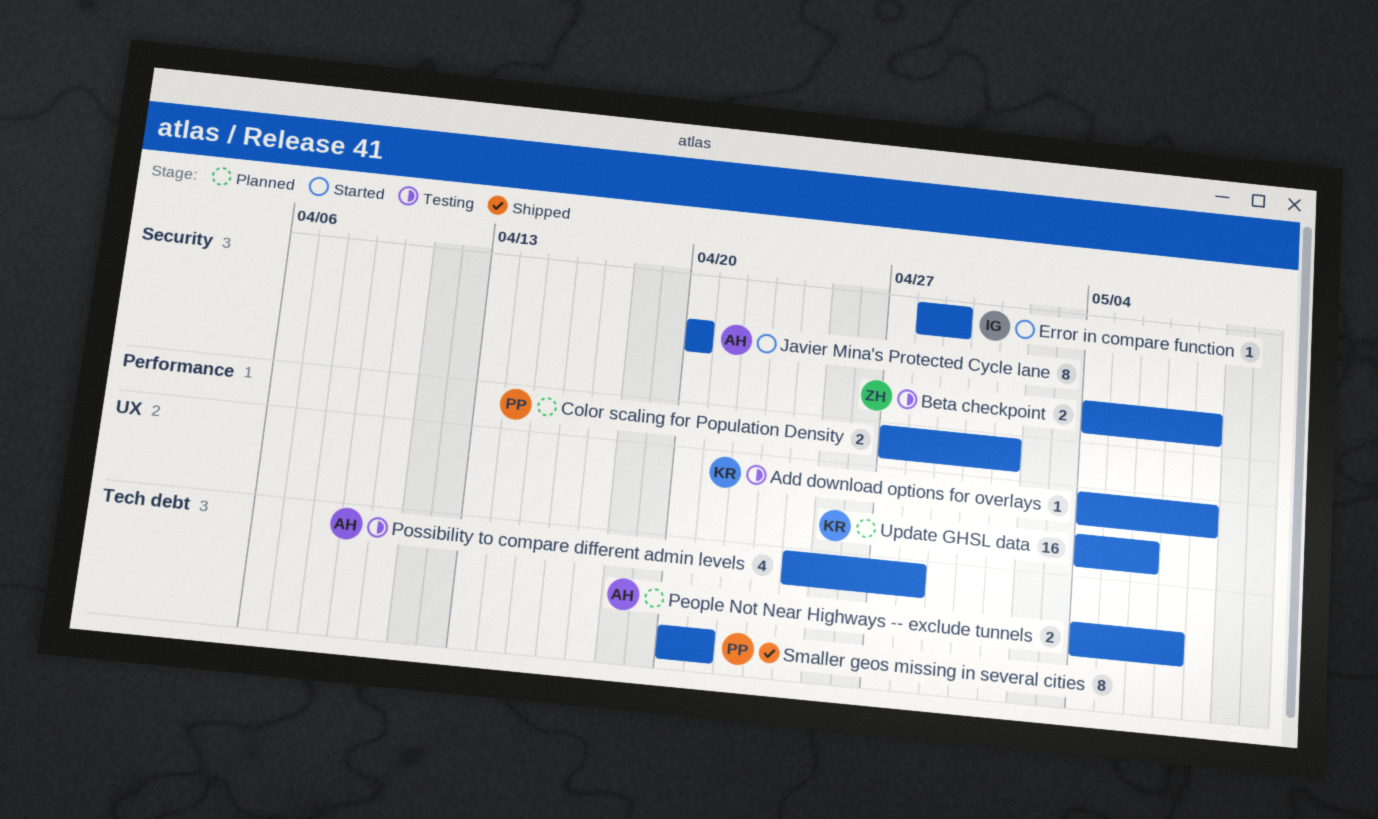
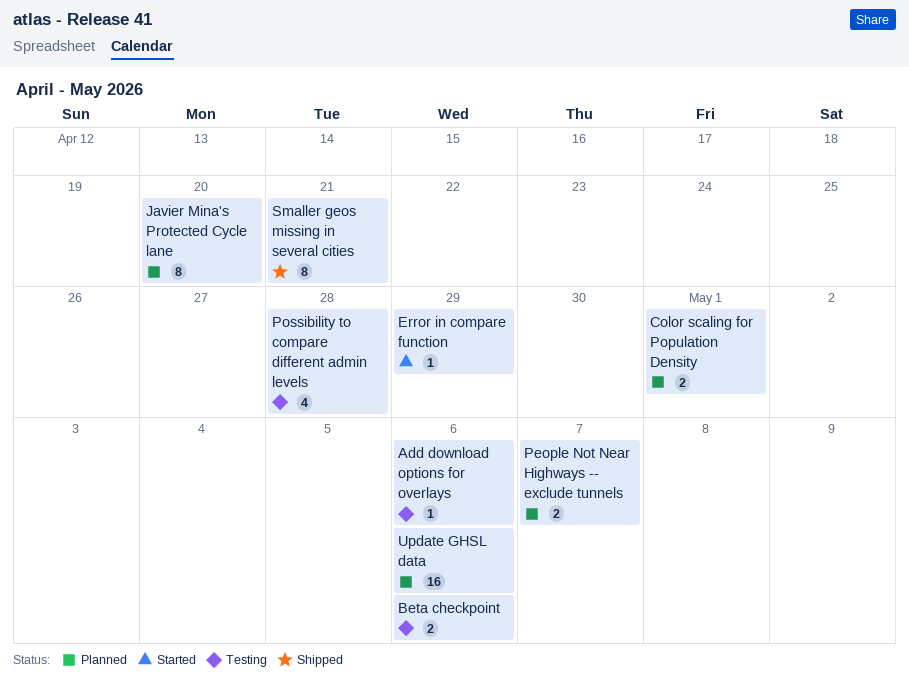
Add download options for overlays, due: May 8 -> May 6
Beta checkpoint, due: May 8 -> May 6
Javier Mina's Protected Cycle lane, status: Started -> Planned

